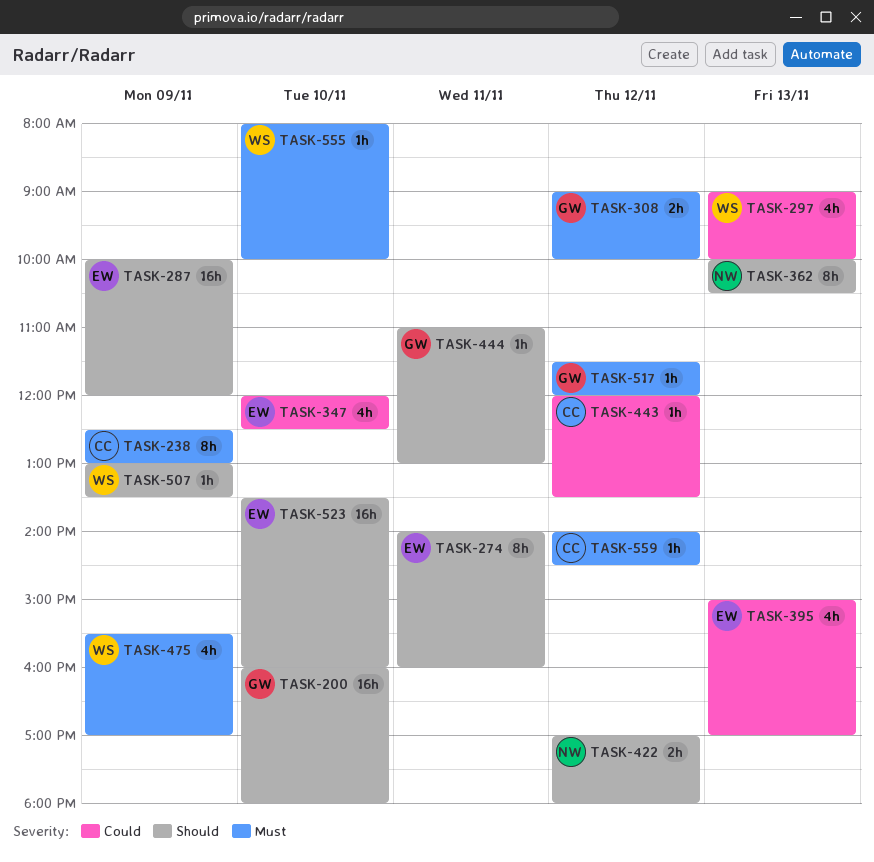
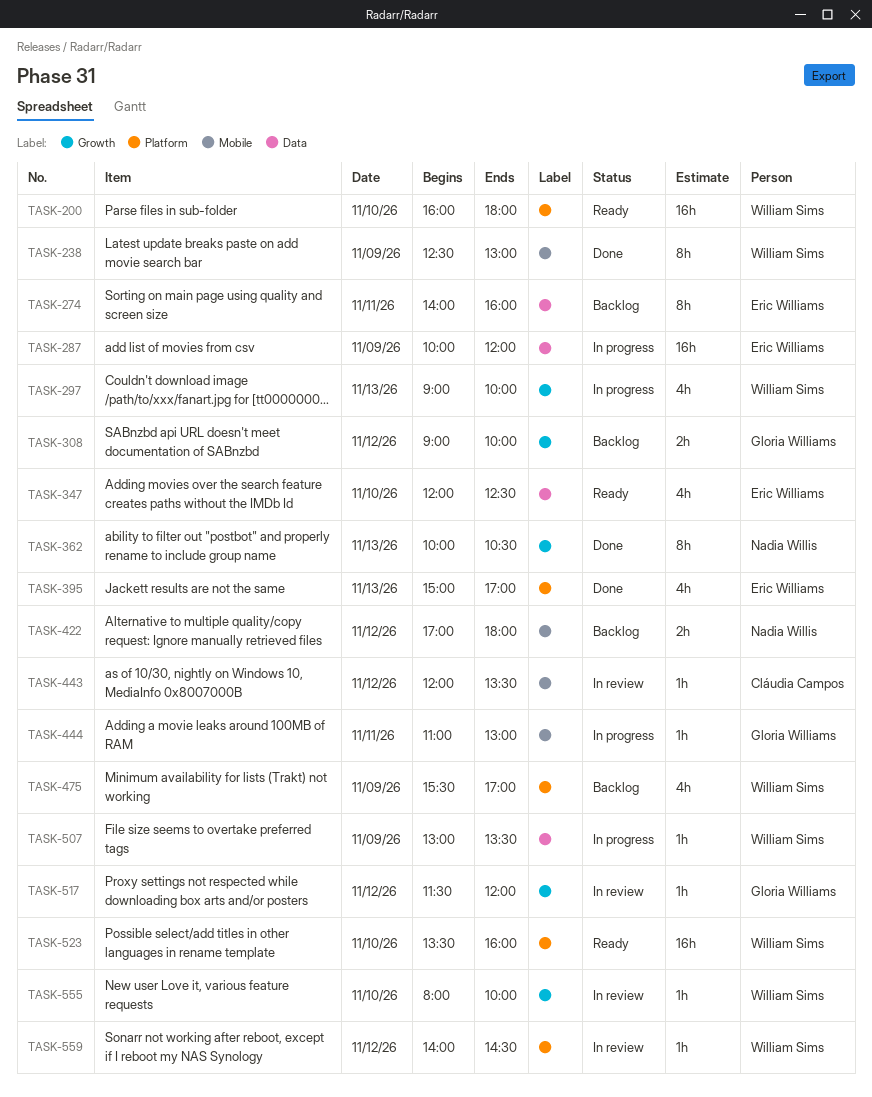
TASK-200, owner: Gloria Williams -> William Sims
TASK-238, owner: Cláudia Campos -> William Sims
TASK-523, owner: Eric Williams -> William Sims
TASK-559, owner: Cláudia Campos -> William Sims

